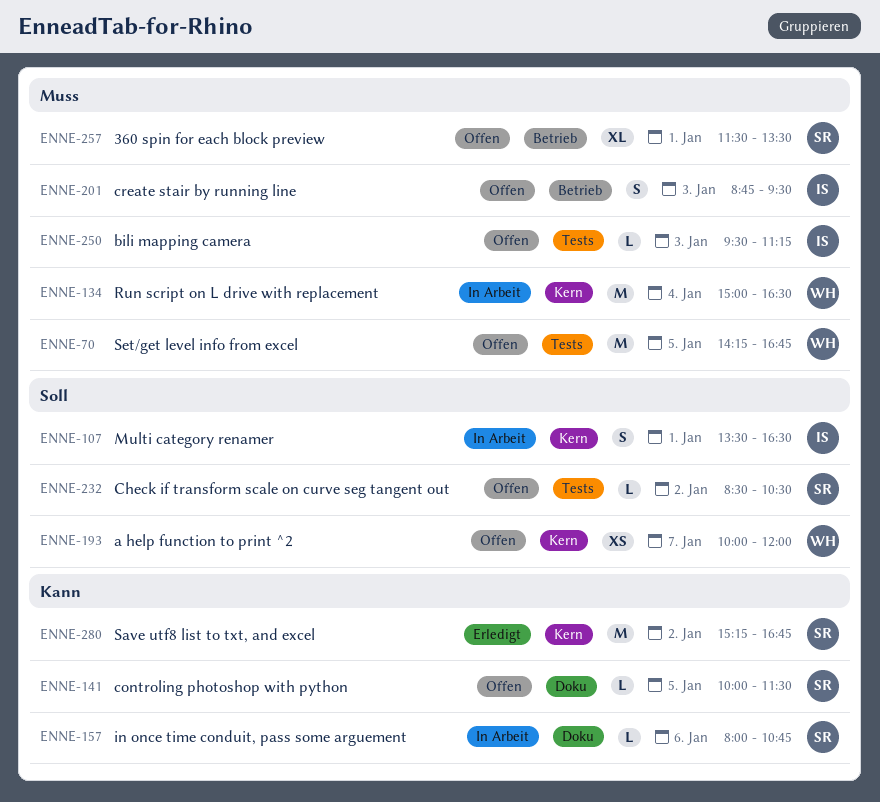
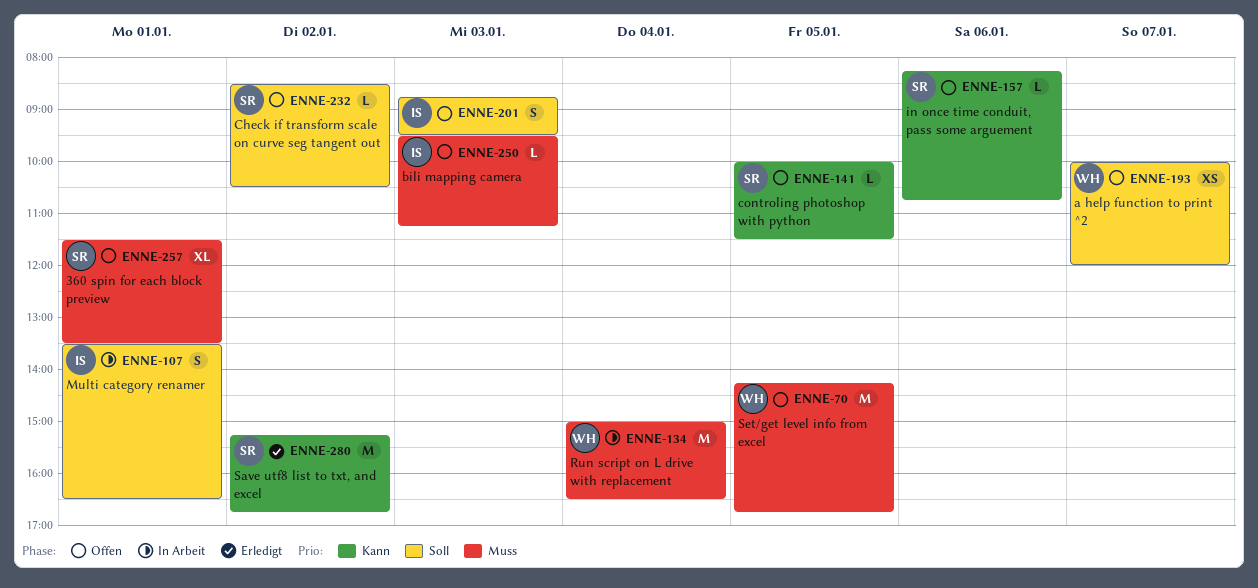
ENNE-157, status: In Arbeit -> Offen
ENNE-157, begins: 08:00 -> 08:15
ENNE-201, priority: Muss -> Soll

